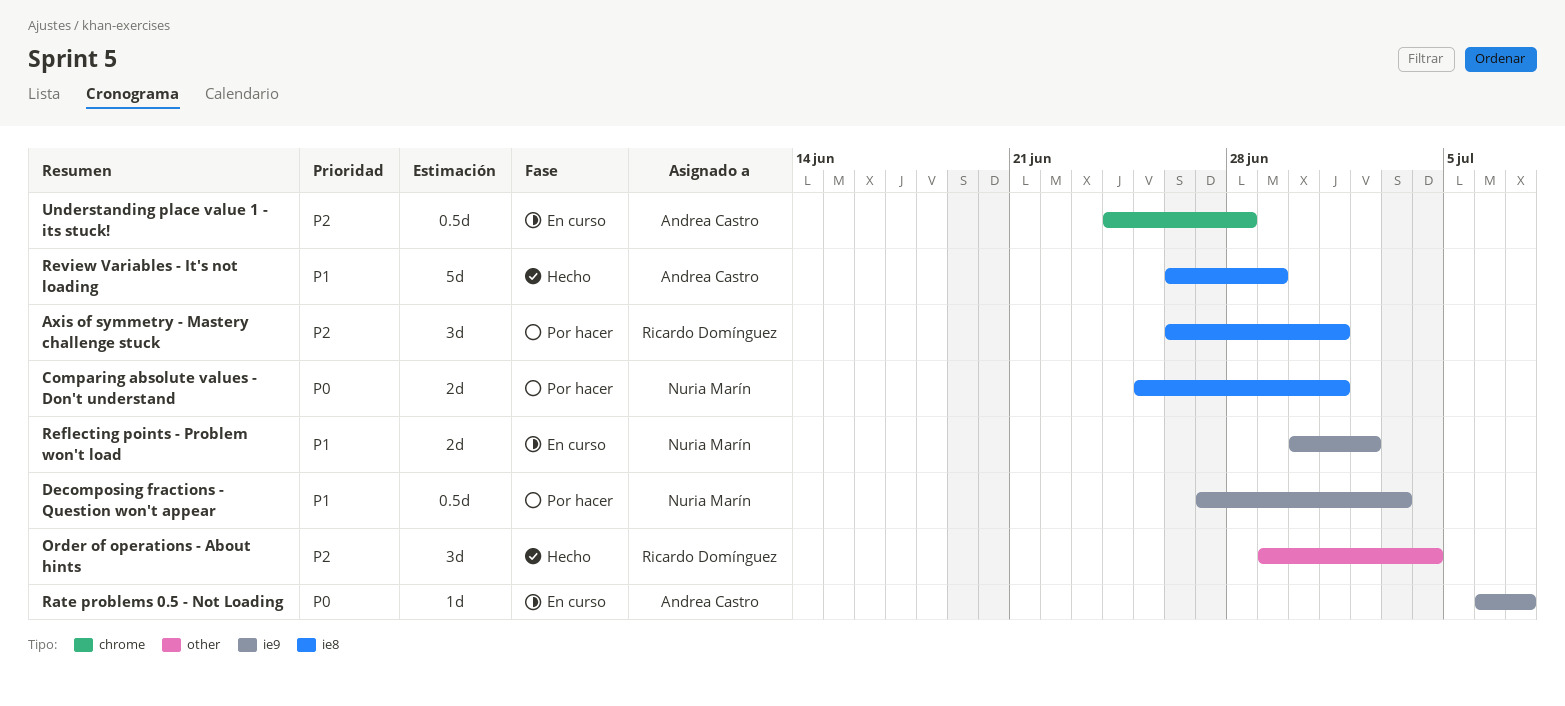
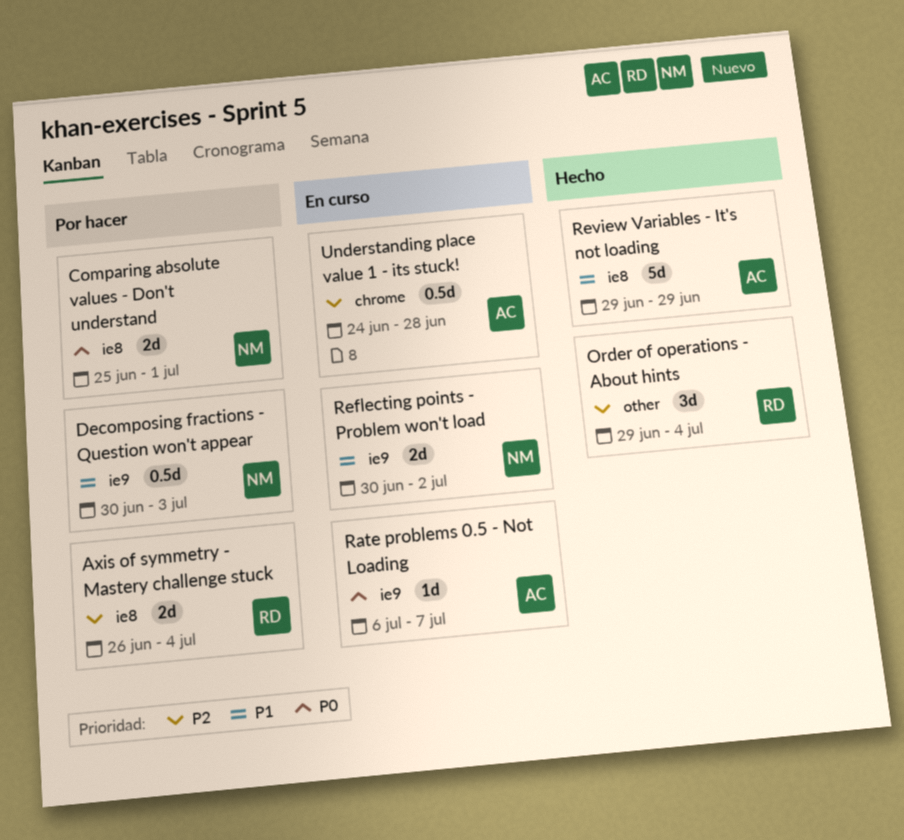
Axis of symmetry - Mastery challenge stuck, estimate: 3d -> 2d
Axis of symmetry - Mastery challenge stuck, due: Jul 1 -> Jul 4
Decomposing fractions - Question won't appear, start: Jun 27 -> Jun 30
Review Variables - It's not loading, start: Jun 26 -> Jun 29

